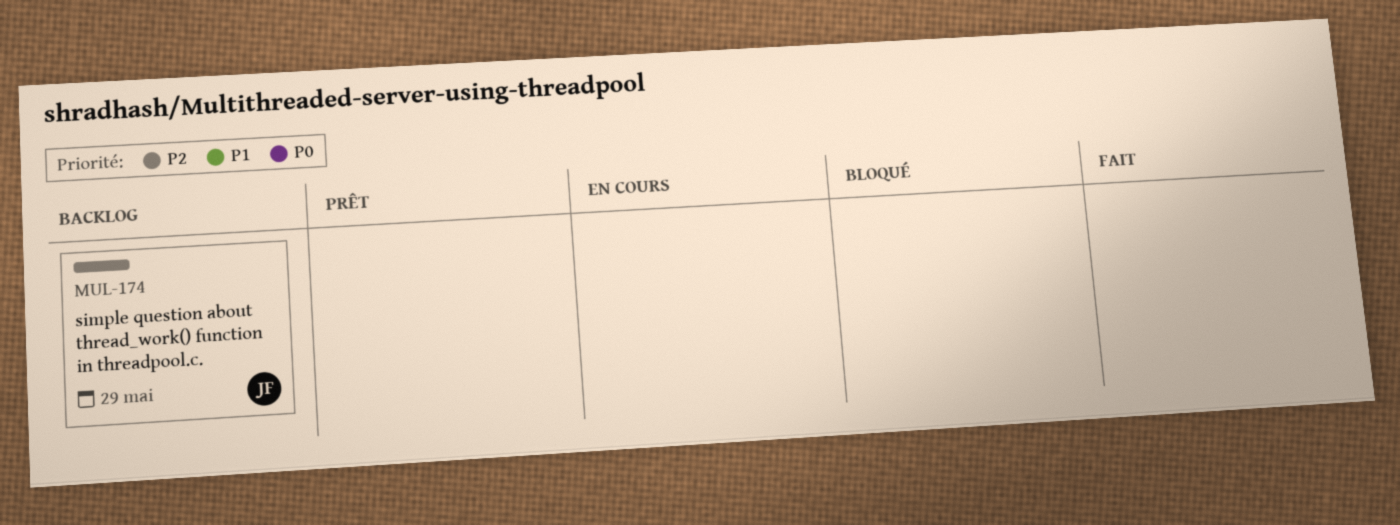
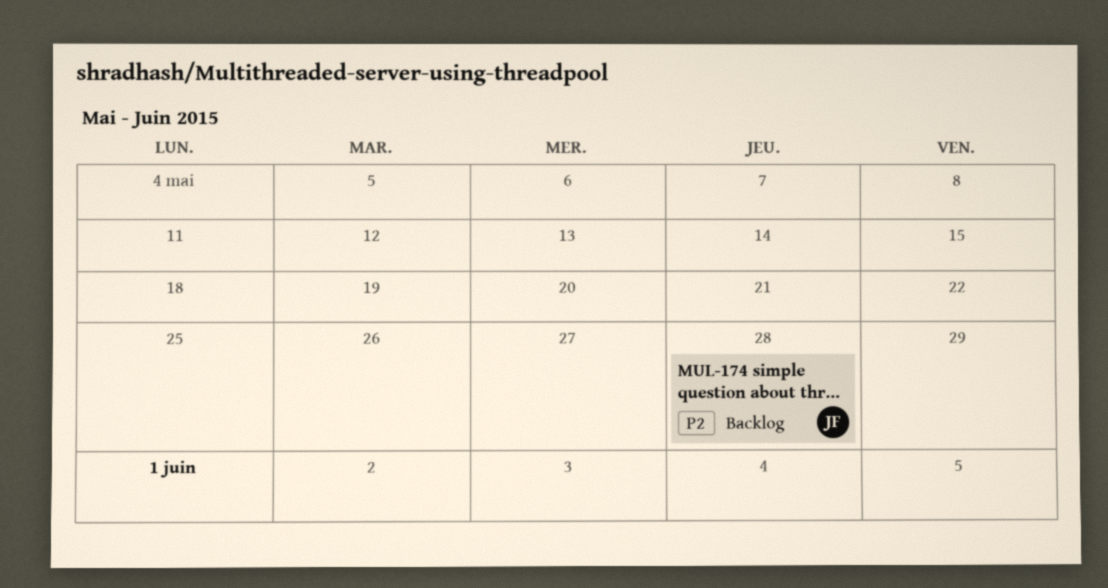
MUL-174, due: May 29 -> May 28

